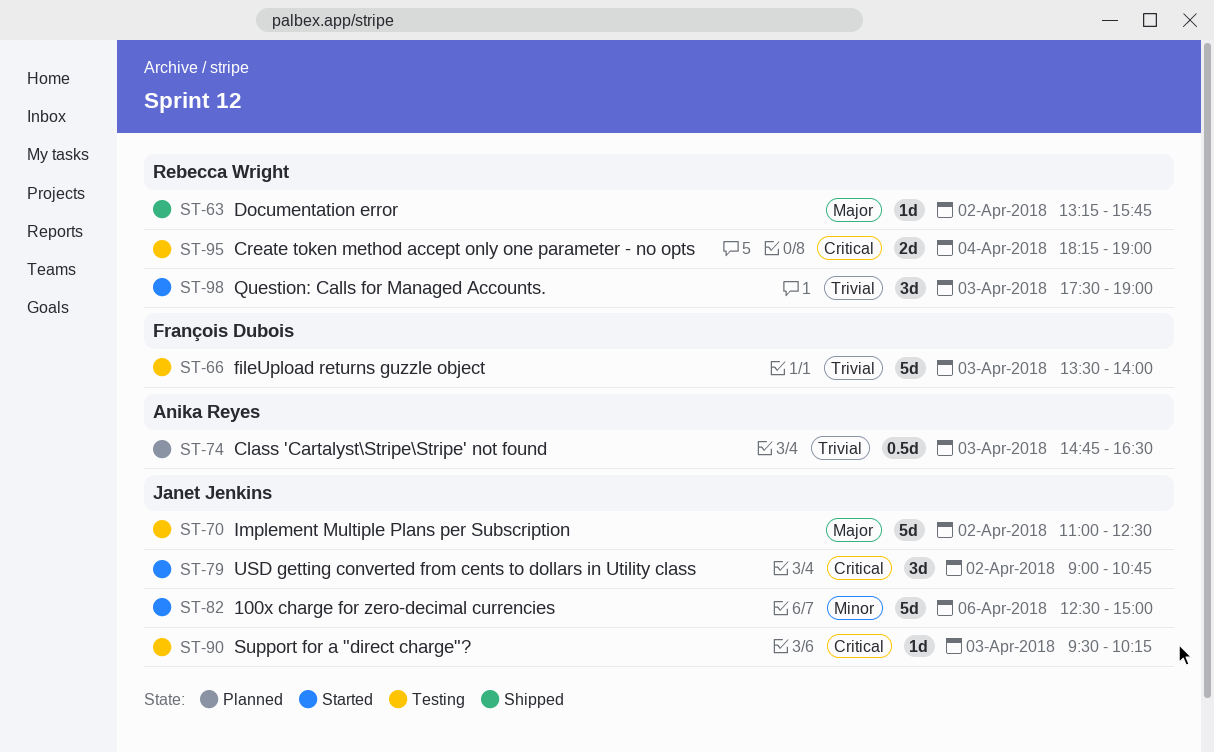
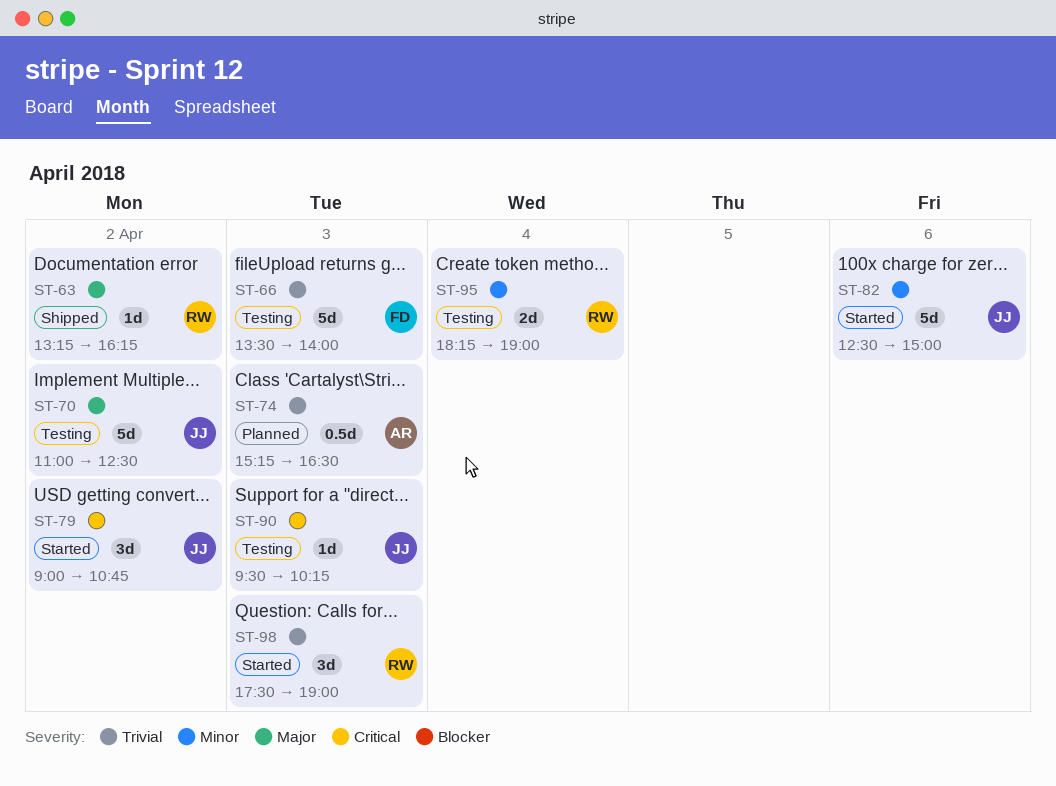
ST-63, ends: 15:45 -> 16:15
ST-74, begins: 14:45 -> 15:15
ST-95, priority: Critical -> Minor

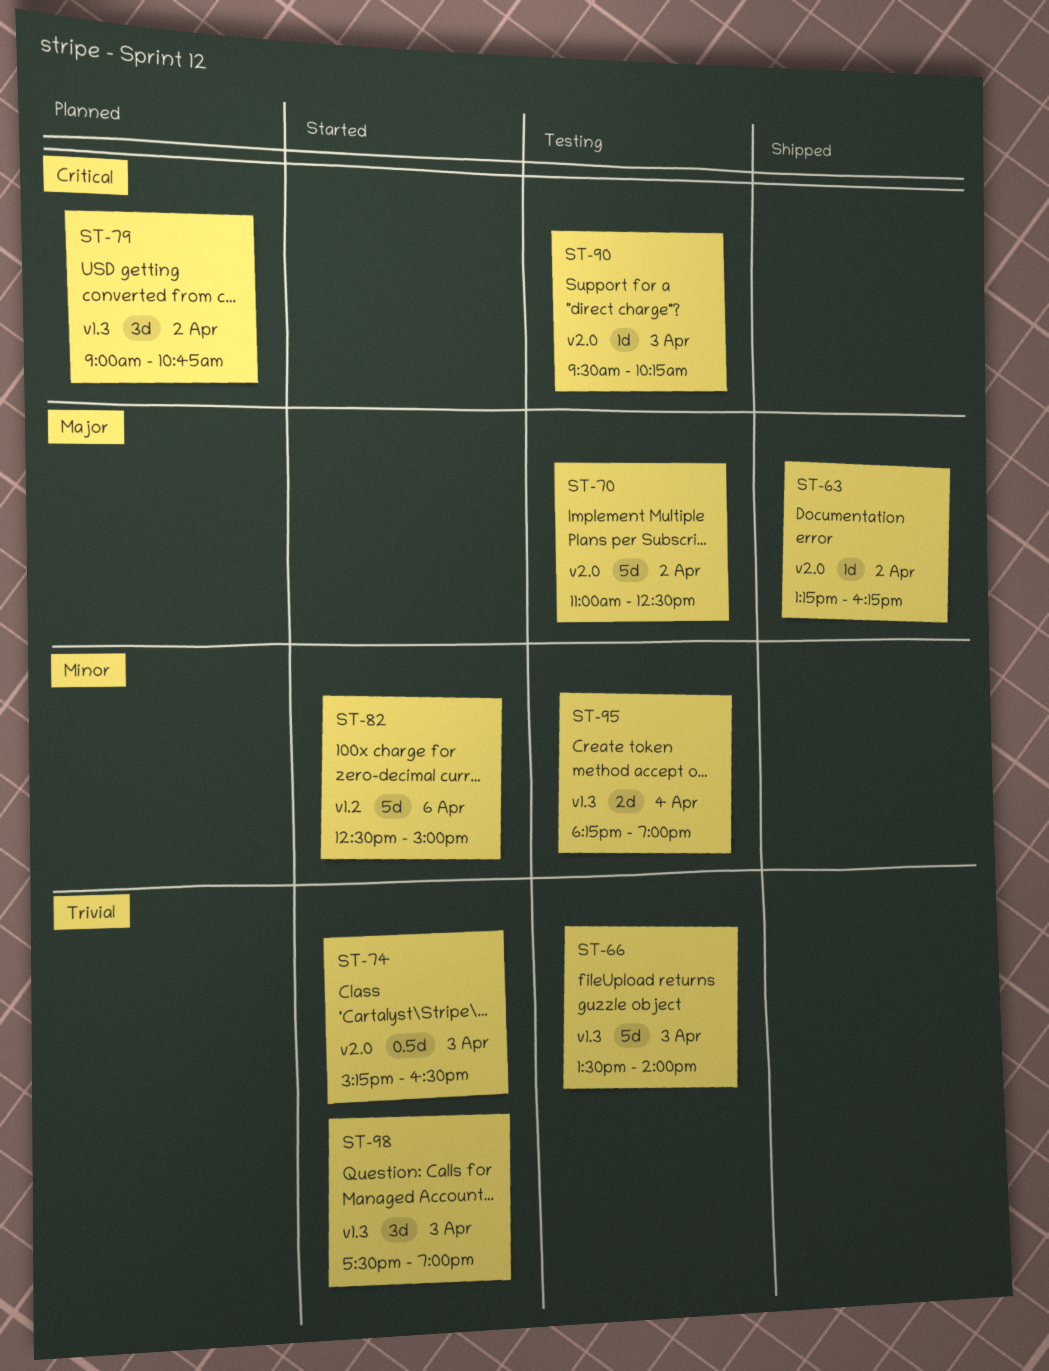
ST-74, status: Planned -> Started
ST-79, status: Started -> Planned

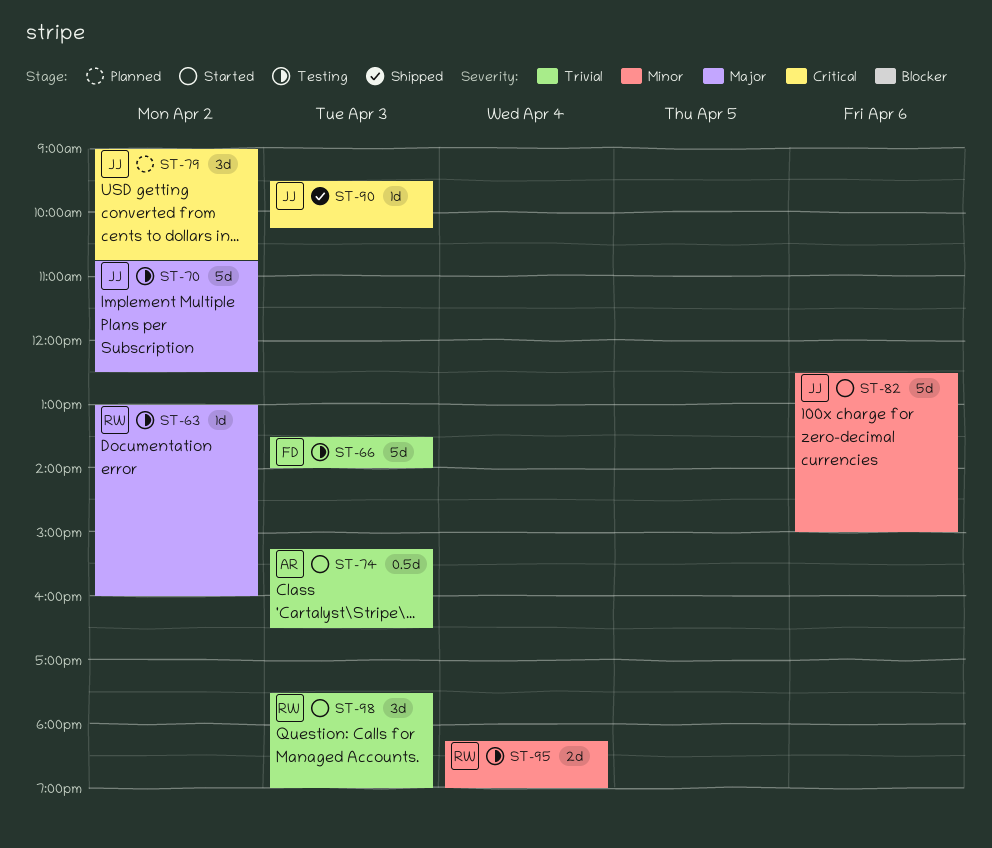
ST-63, status: Shipped -> Testing
ST-63, begins: 13:15 -> 13:00
ST-63, ends: 16:15 -> 16:00
ST-70, begins: 11:00 -> 10:45
ST-90, status: Testing -> Shipped

